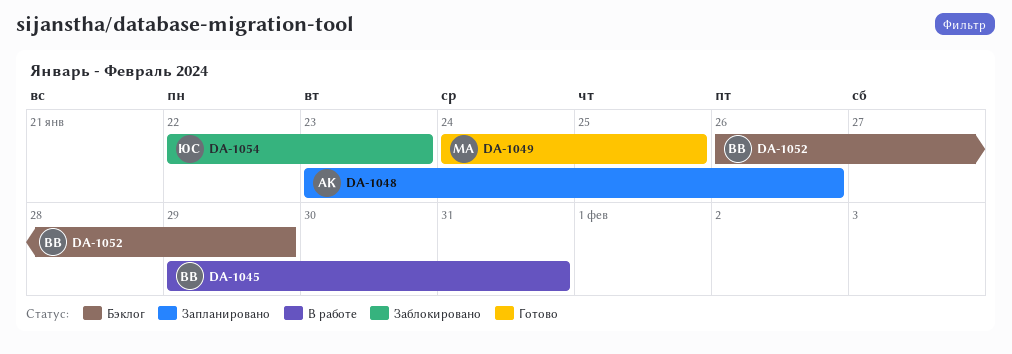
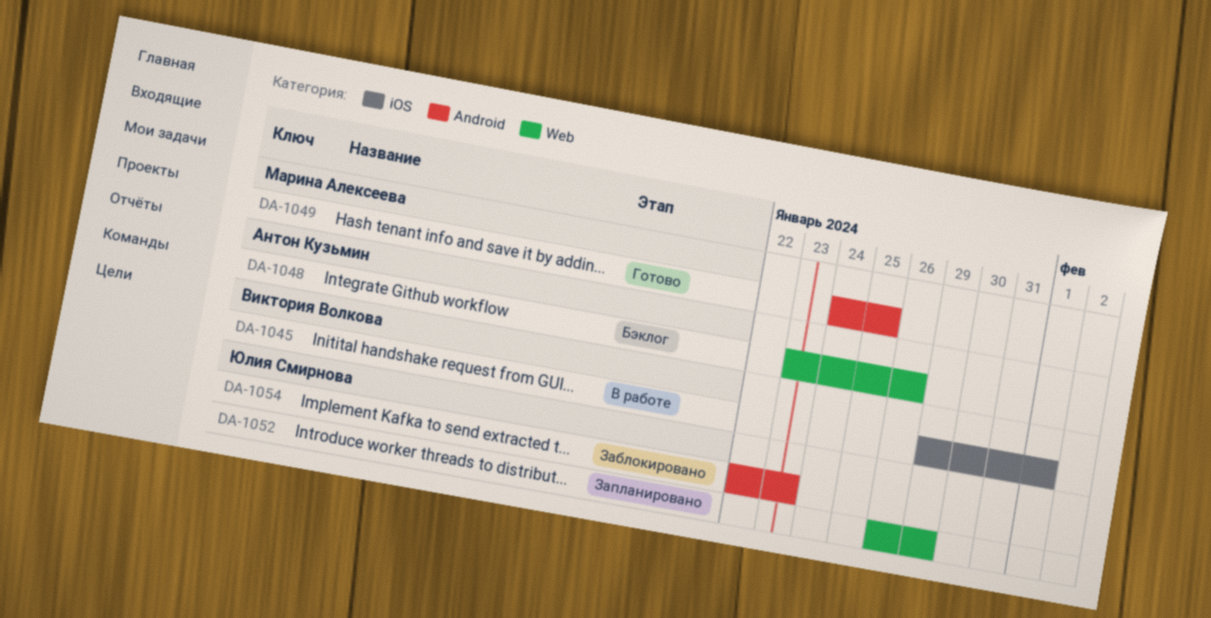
DA-1045, due: Jan 31 -> Feb 1
DA-1048, status: Запланировано -> Бэклог
DA-1052, status: Бэклог -> Запланировано
DA-1052, owner: Виктория Волкова -> Юлия Смирнова

